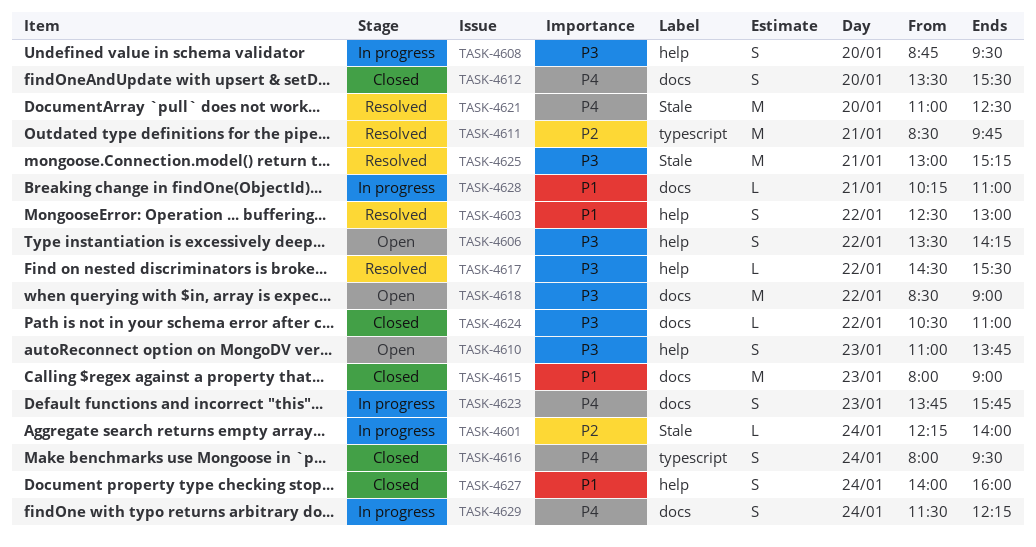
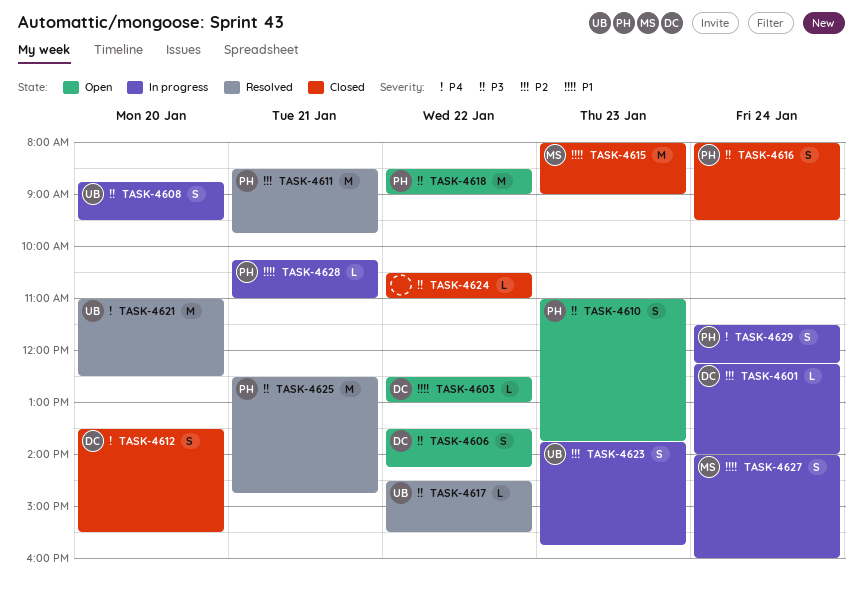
TASK-4603, status: Resolved -> Open
TASK-4603, estimate: S -> L
TASK-4616, priority: P4 -> P3
TASK-4623, priority: P4 -> P2
TASK-4625, begins: 13:00 -> 12:30
TASK-4625, ends: 15:15 -> 14:45
TASK-4627, status: Closed -> In progress

